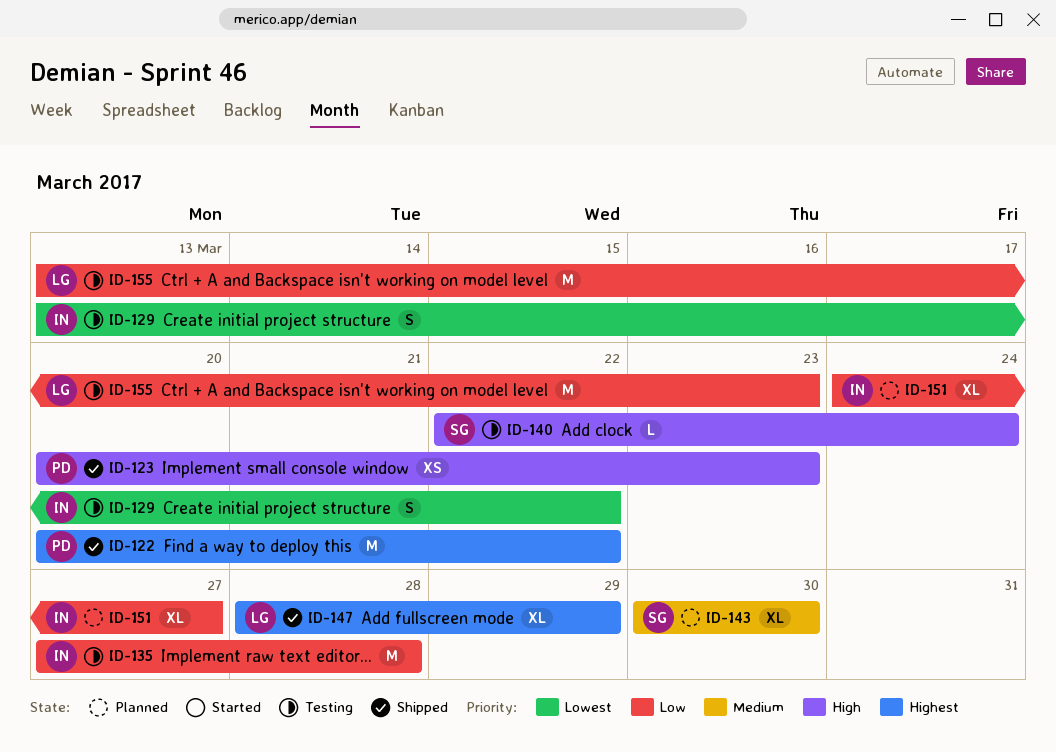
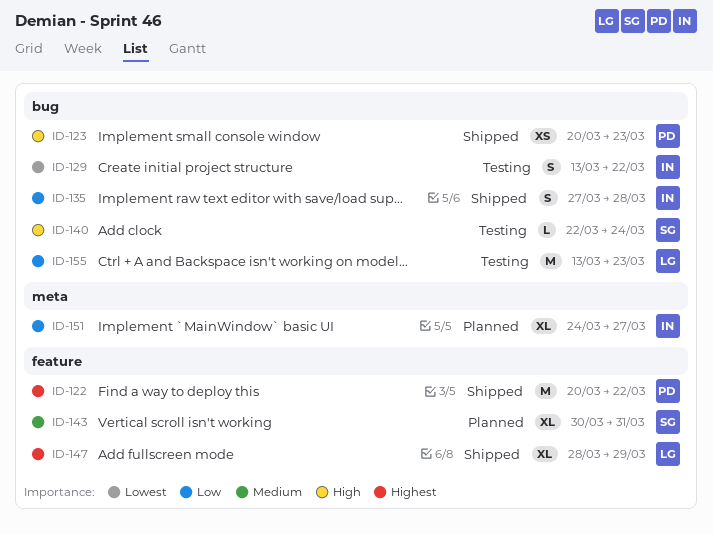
ID-135, status: Testing -> Shipped
ID-135, estimate: M -> S
ID-143, due: Mar 30 -> Mar 31

